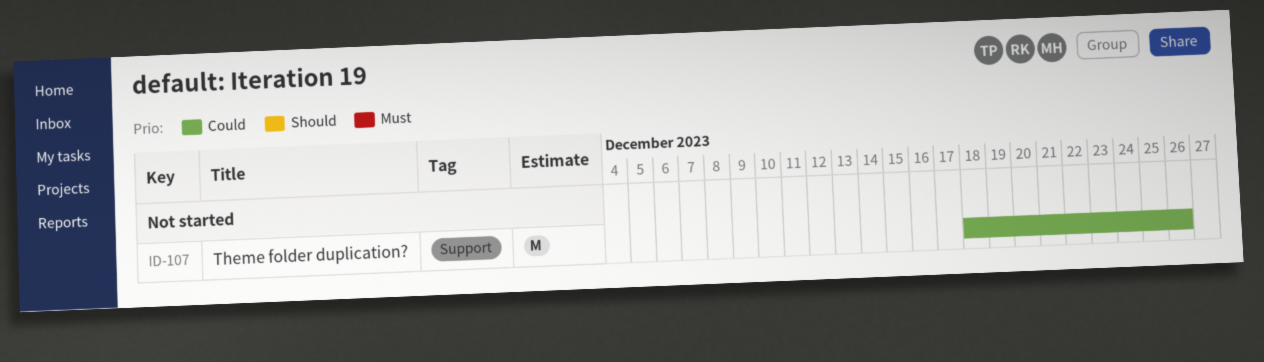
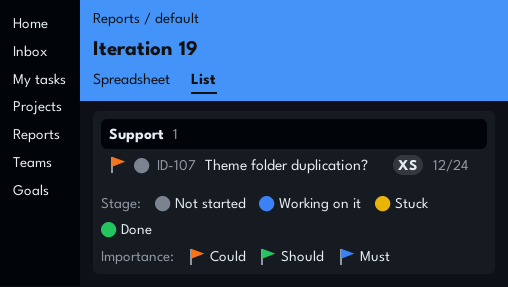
ID-107, estimate: M -> XS
ID-107, due: Dec 26 -> Dec 24

